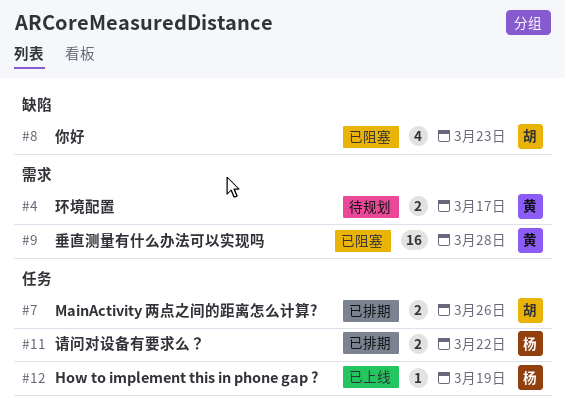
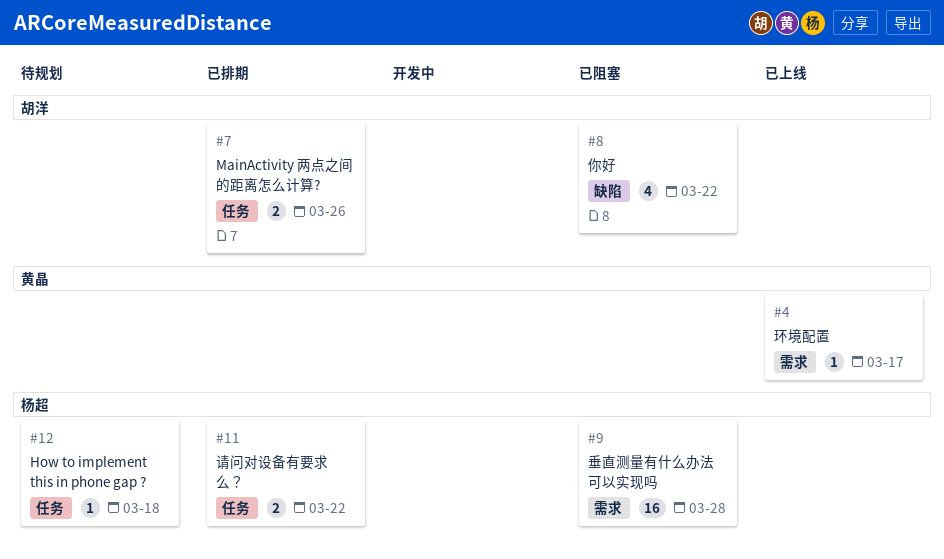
#4, status: 待规划 -> 已上线
#4, estimate: 2 -> 1
#8, due: Mar 23 -> Mar 22
#9, owner: 黄晶 -> 杨超
#12, status: 已上线 -> 待规划
#12, due: Mar 19 -> Mar 18

